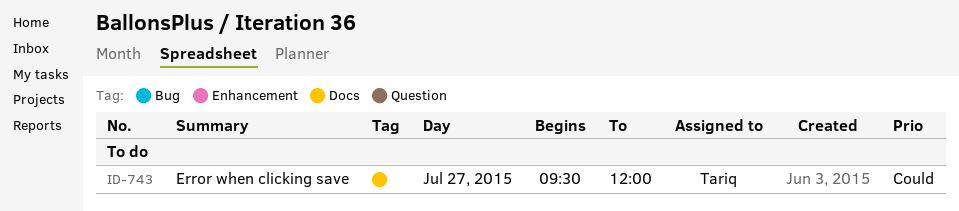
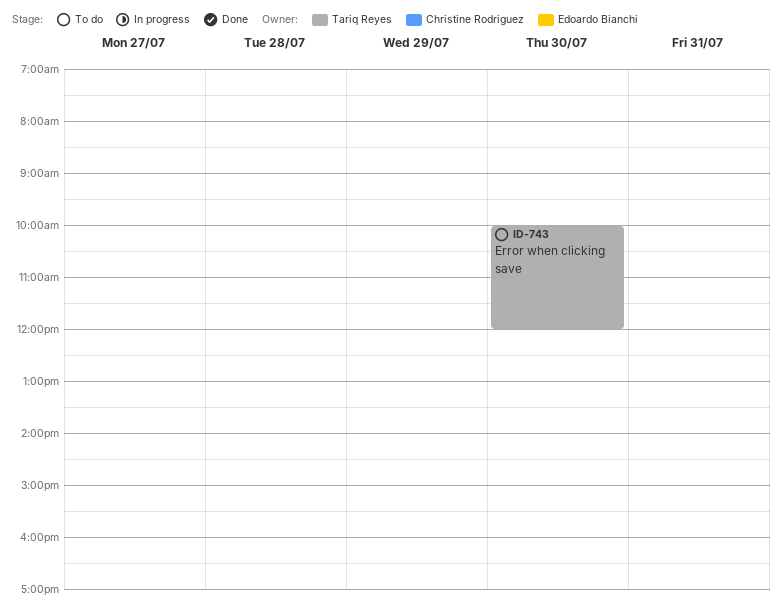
ID-743, day: Jul 27 -> Jul 30
ID-743, begins: 09:30 -> 10:00

